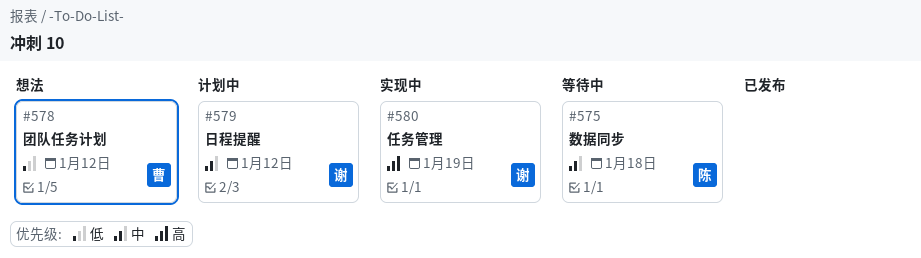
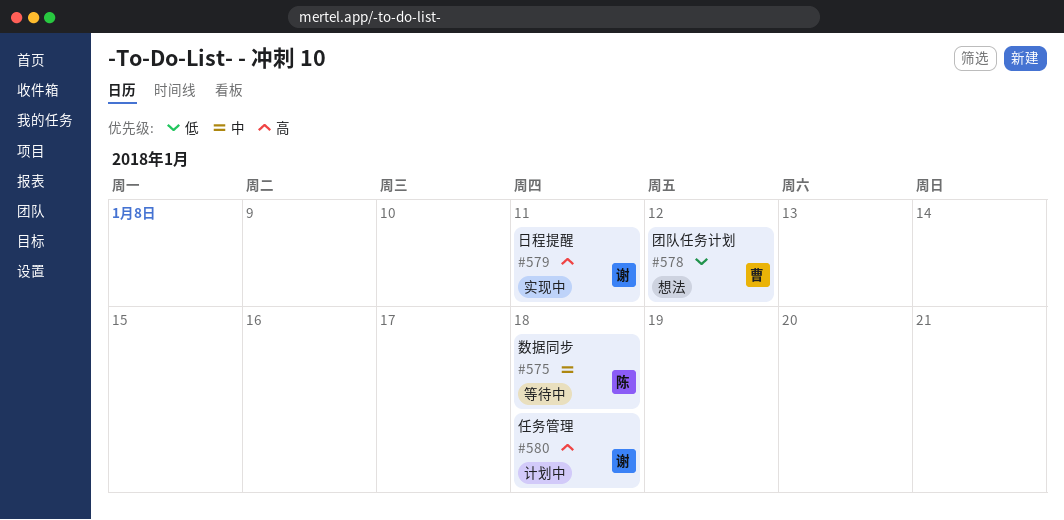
#579, status: 计划中 -> 实现中
#579, priority: 中 -> 高
#579, due: Jan 12 -> Jan 11
#580, status: 实现中 -> 计划中
#580, due: Jan 19 -> Jan 18

